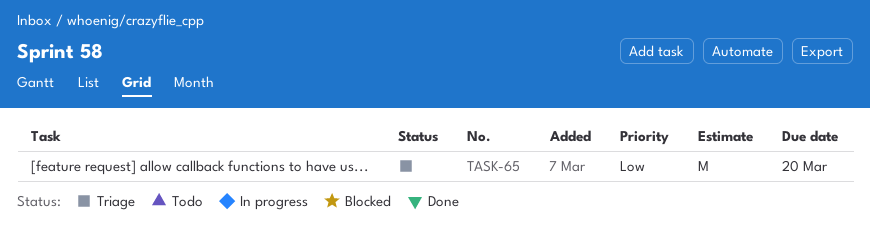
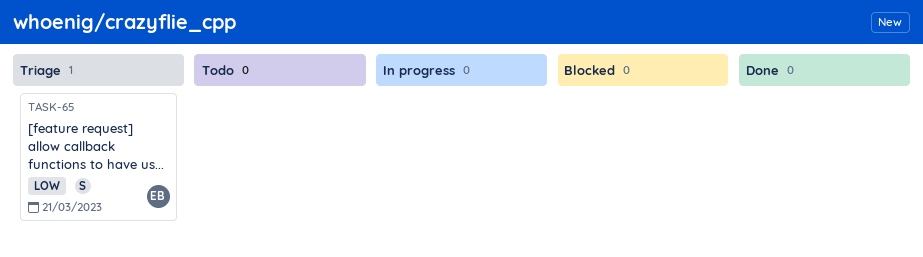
TASK-65, estimate: M -> S
TASK-65, due: Mar 20 -> Mar 21

